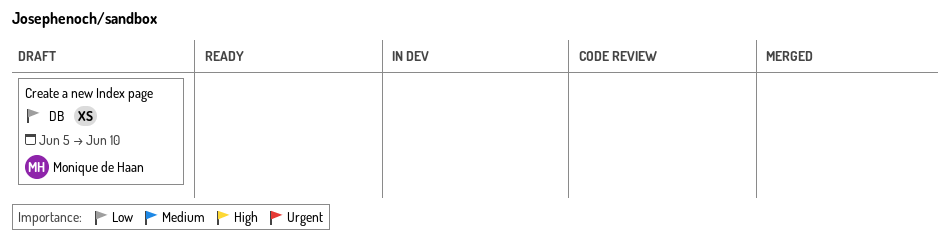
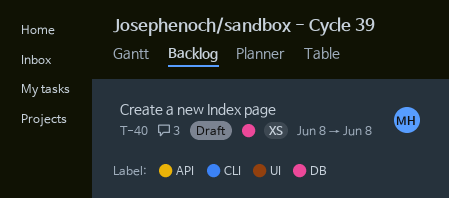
Create a new Index page, start: Jun 5 -> Jun 8
Create a new Index page, due: Jun 10 -> Jun 8

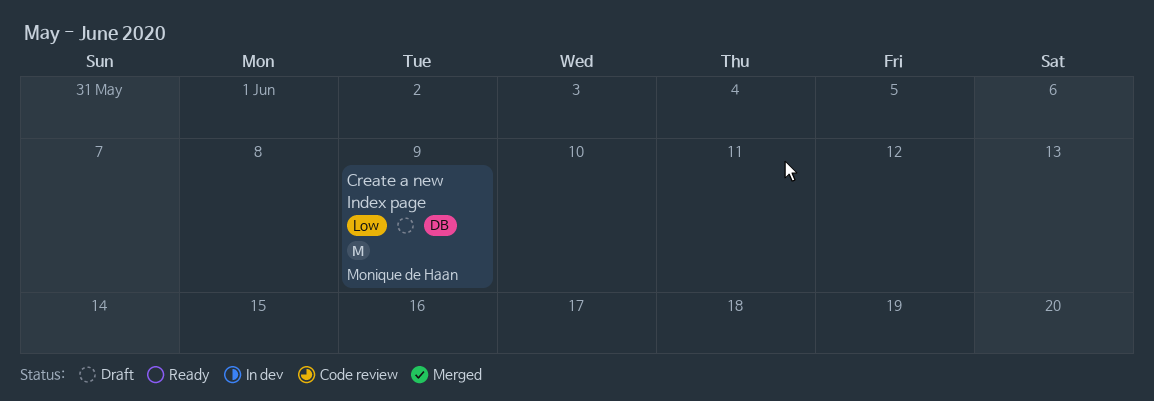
Create a new Index page, estimate: XS -> M
Create a new Index page, due: Jun 8 -> Jun 9

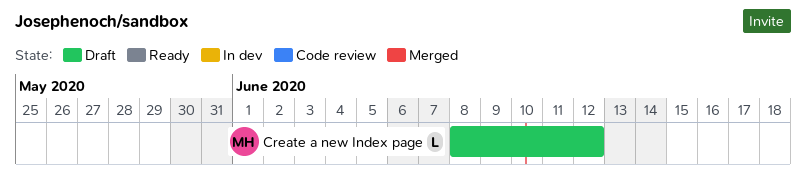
Create a new Index page, estimate: M -> L
Create a new Index page, due: Jun 9 -> Jun 12

